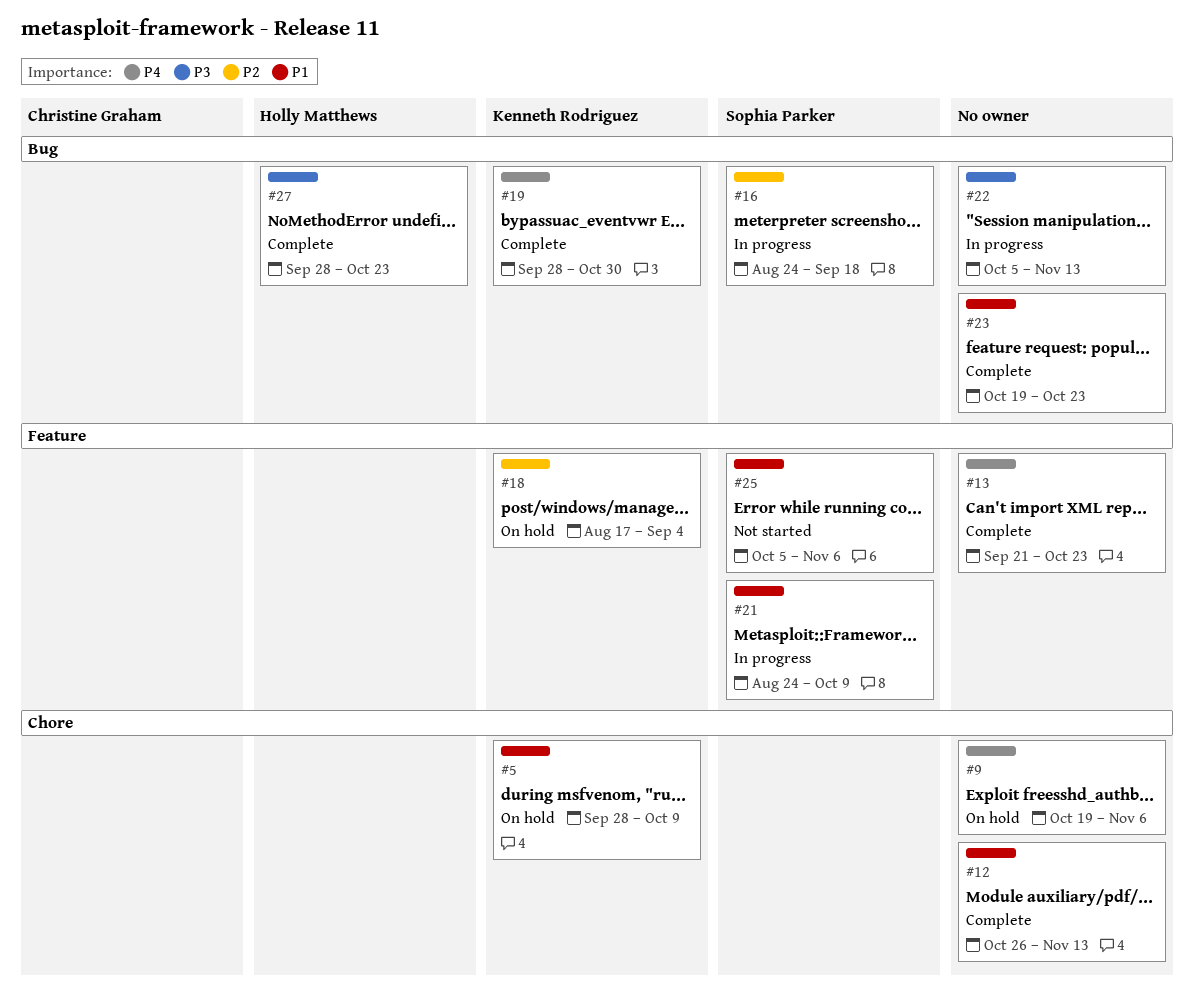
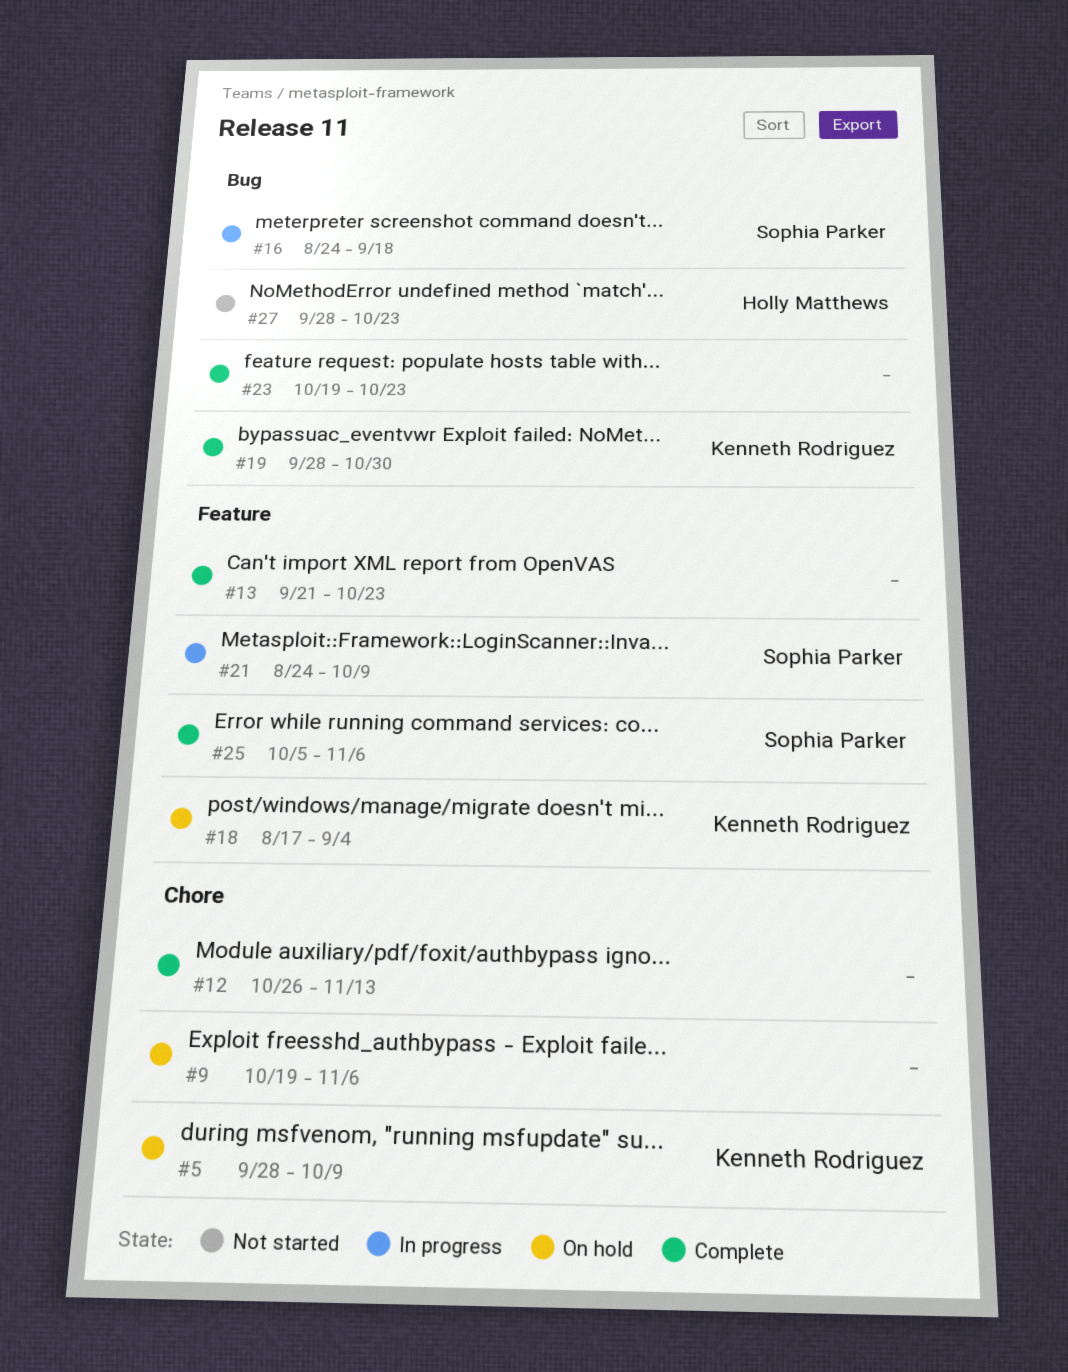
#22: present -> none
#25, status: Not started -> Complete
#27, status: Complete -> Not started

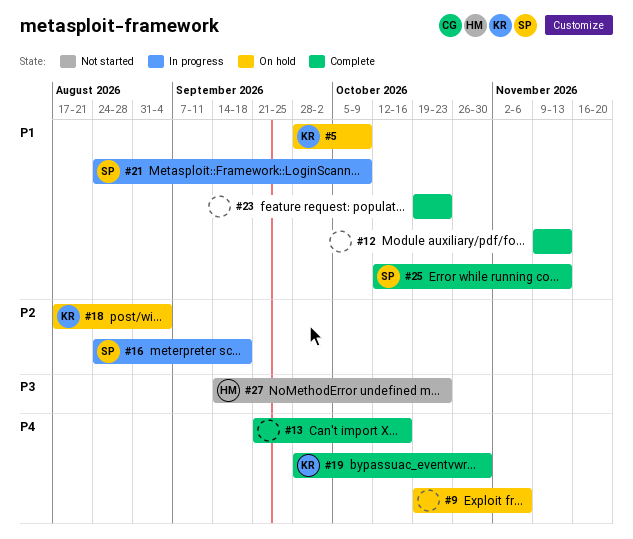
#12, start: Oct 26 -> Nov 9
#13, due: Oct 23 -> Oct 16
#25, start: Oct 5 -> Oct 12
#25, due: Nov 6 -> Nov 13
#27, start: Sep 28 -> Sep 14

